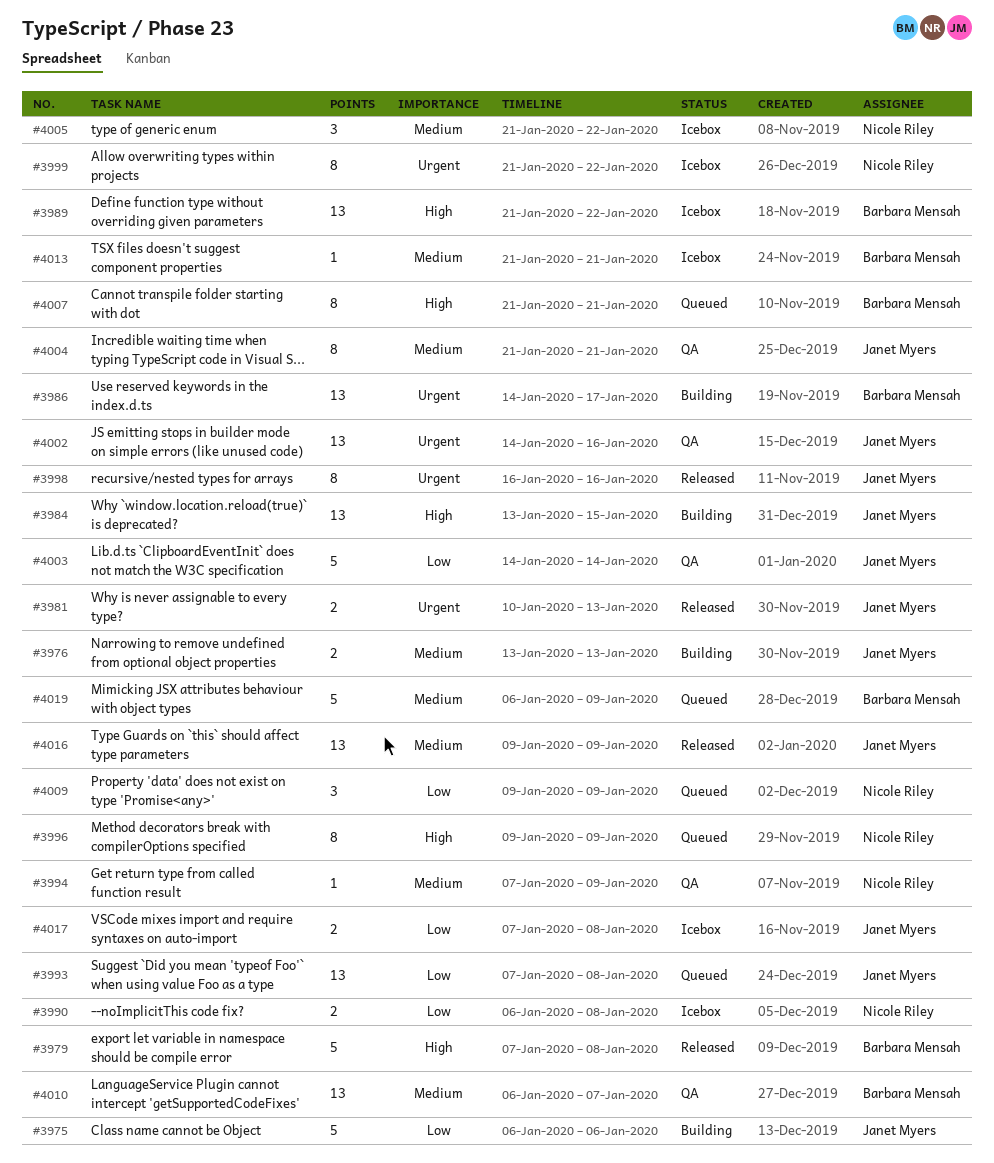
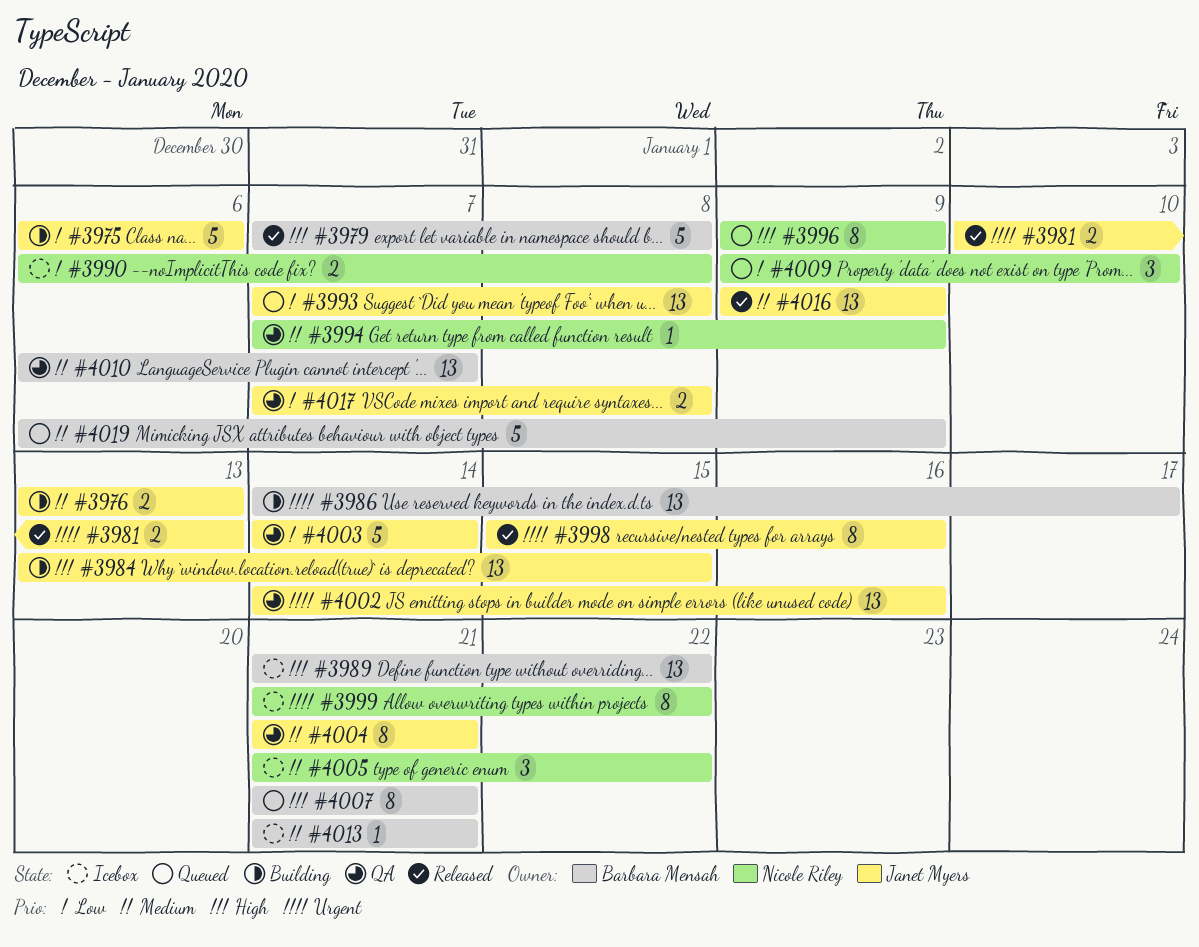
#3998, start: Jan 16 -> Jan 15
#4009, due: Jan 9 -> Jan 10
#4017, status: Icebox -> QA

